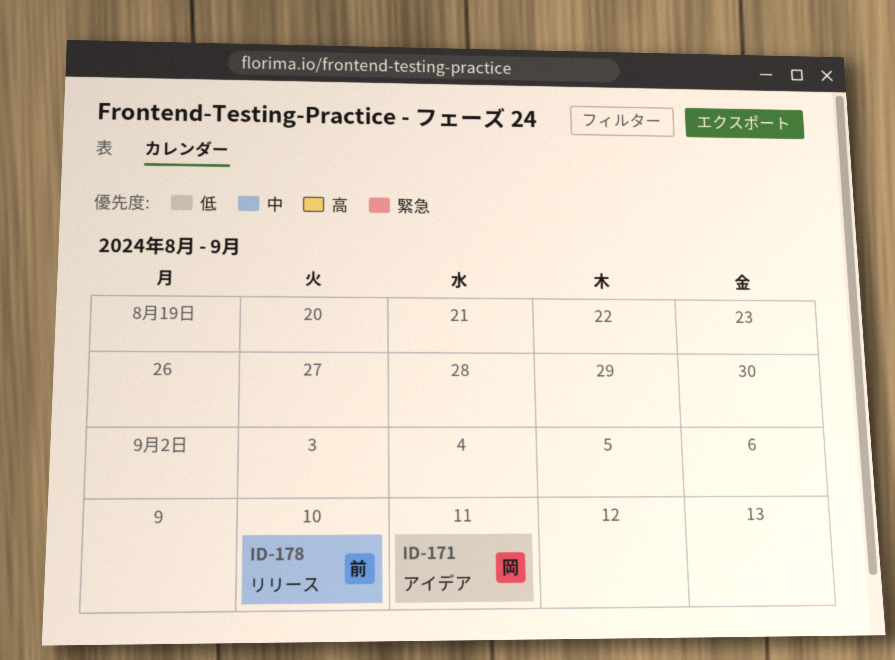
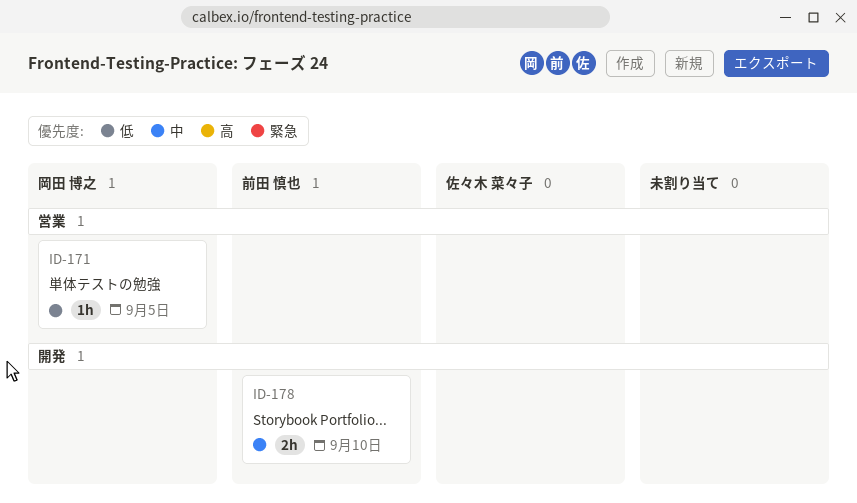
ID-171, due: Sep 11 -> Sep 5

